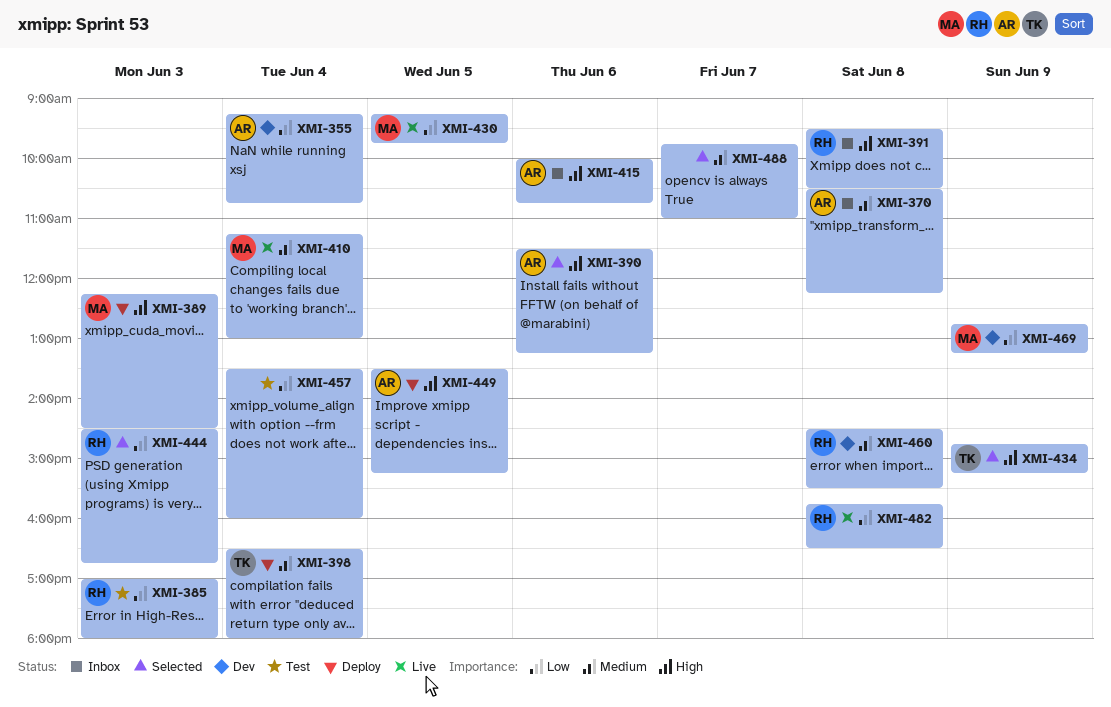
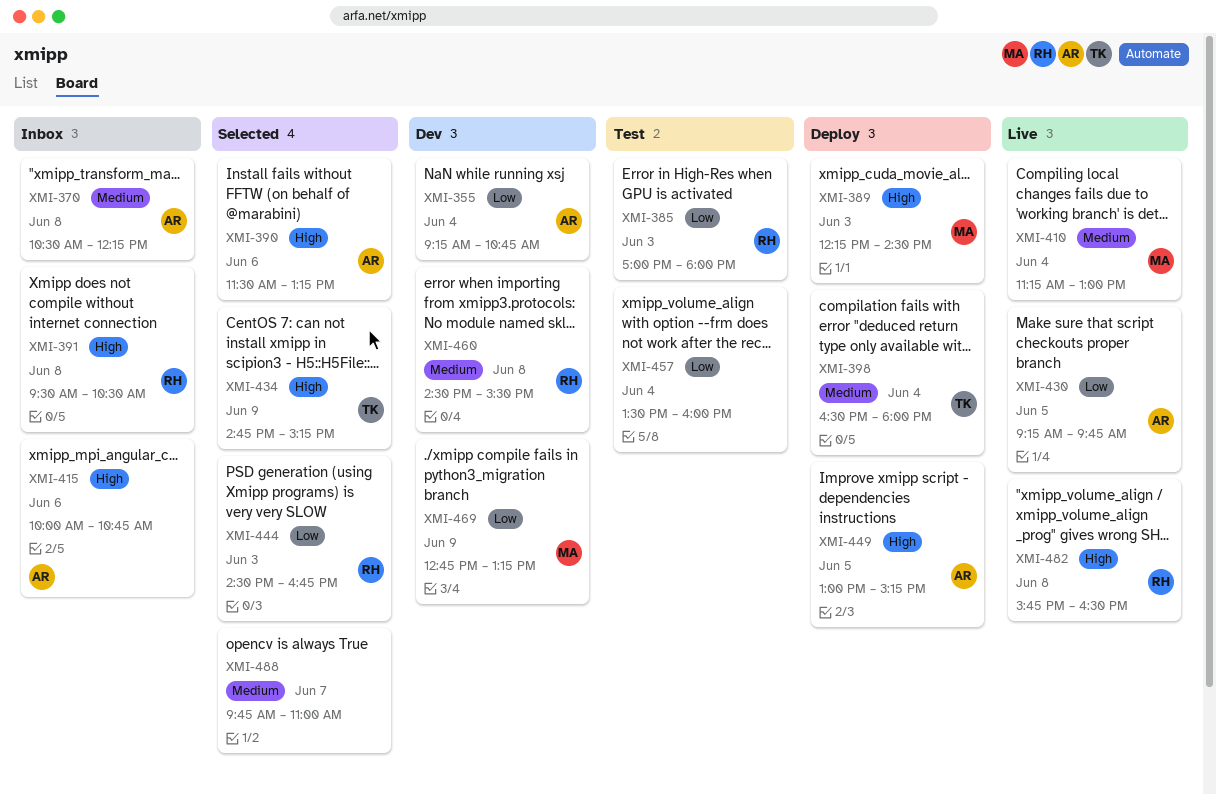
XMI-430, owner: MA -> AR
XMI-449, begins: 13:30 -> 13:00
XMI-482, priority: Low -> High

